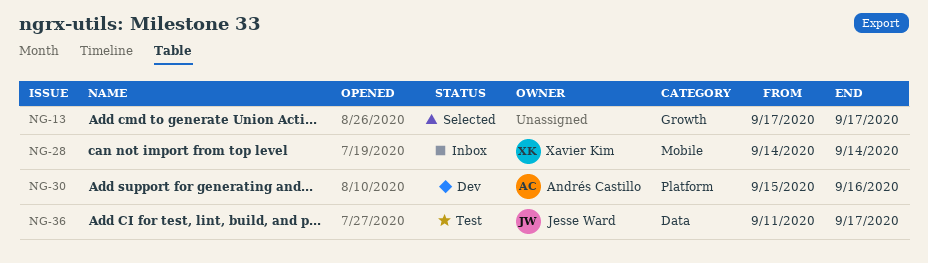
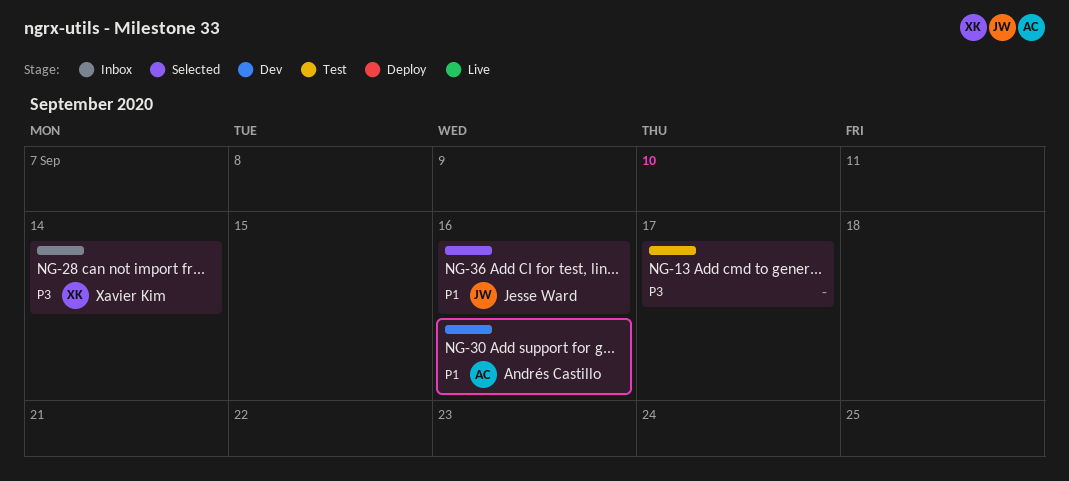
NG-13, status: Selected -> Test
NG-36, status: Test -> Selected
NG-36, due: Sep 17 -> Sep 16

